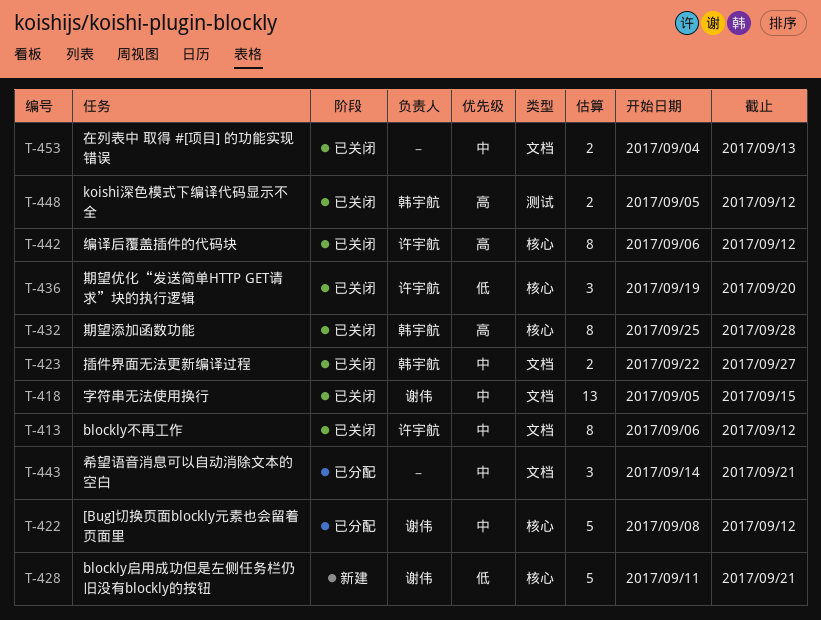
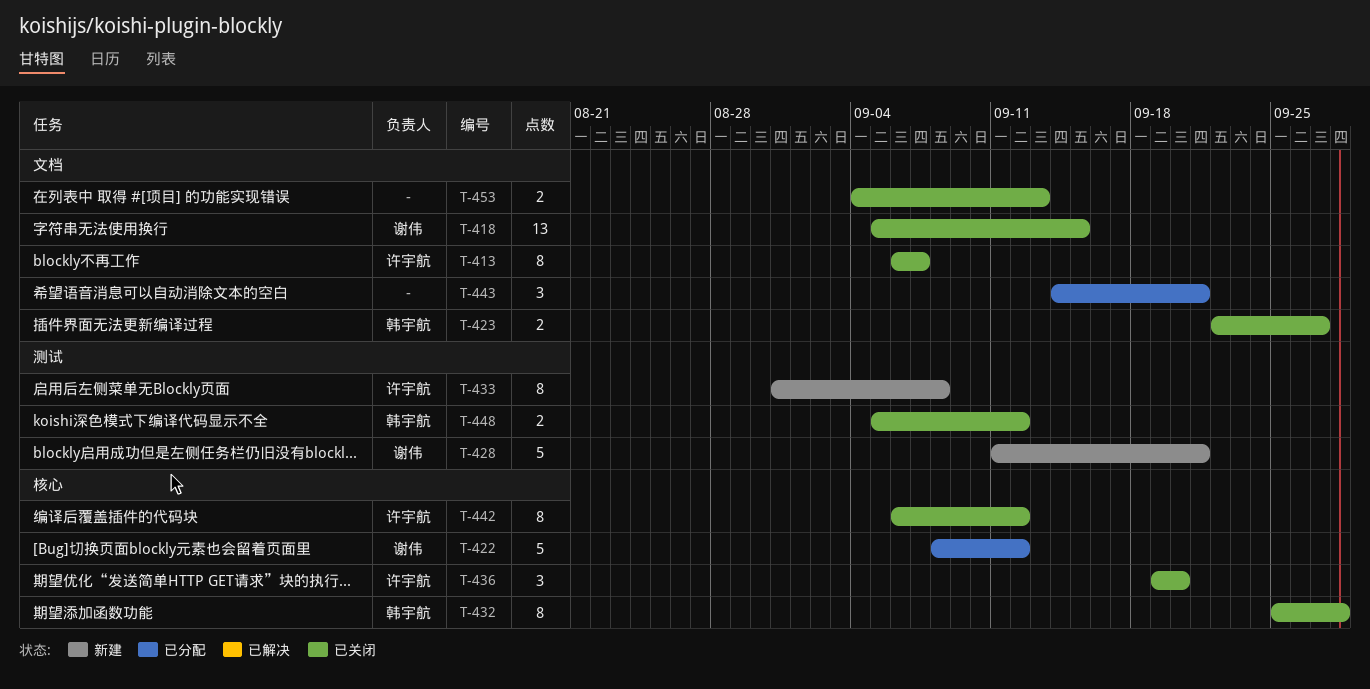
T-413, due: Sep 12 -> Sep 7
T-428, label: 核心 -> 测试
T-433: none -> present

